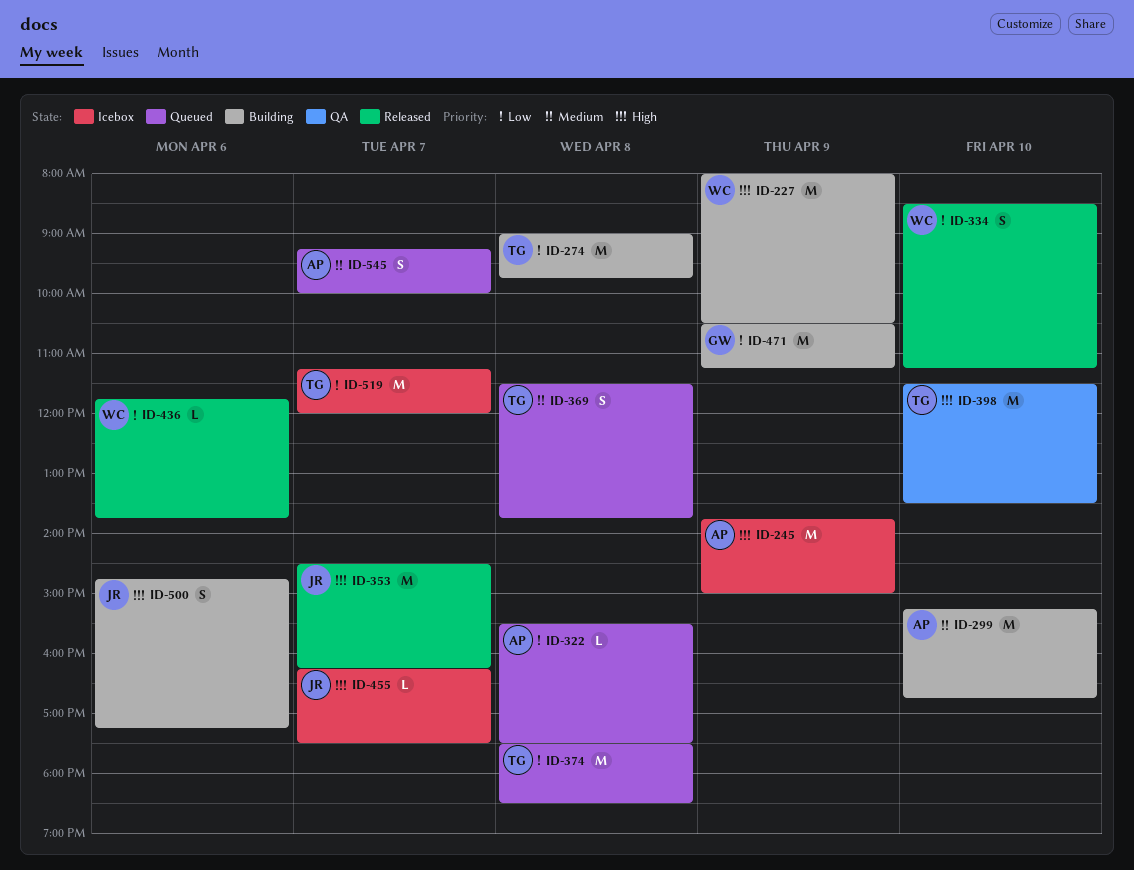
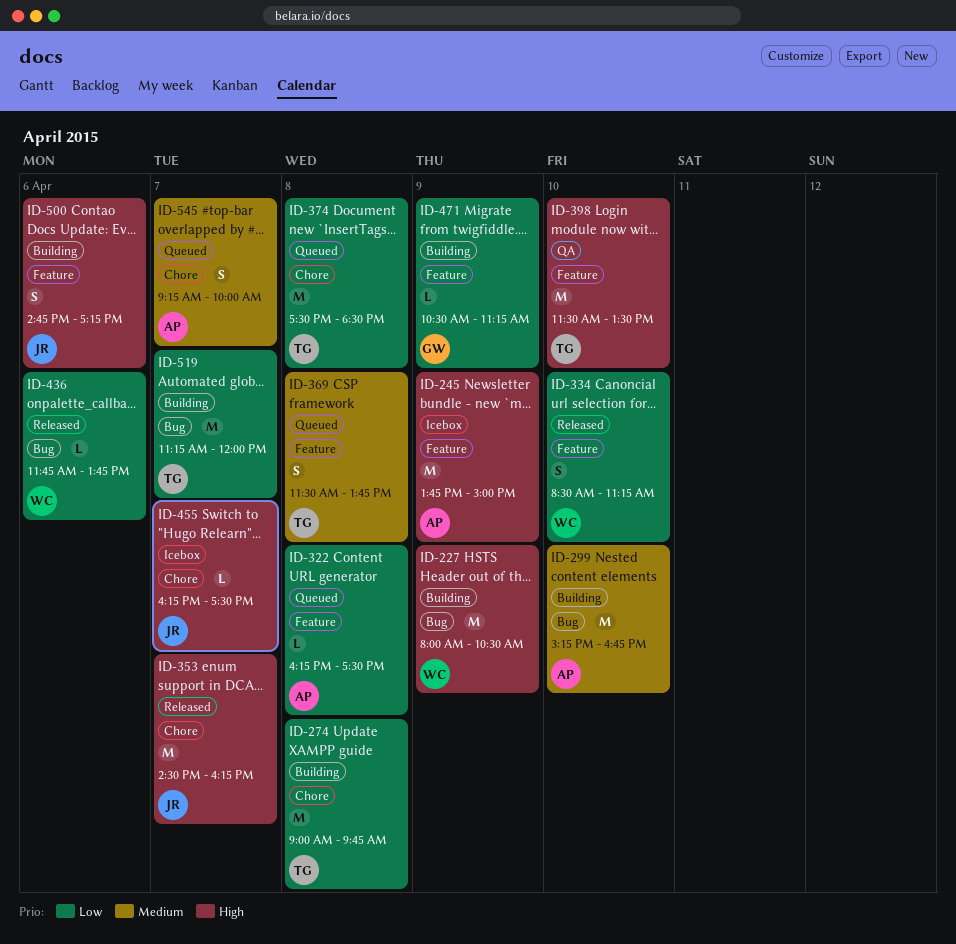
ID-322, begins: 15:30 -> 16:15
ID-471, estimate: M -> L
ID-519, status: Icebox -> Building

